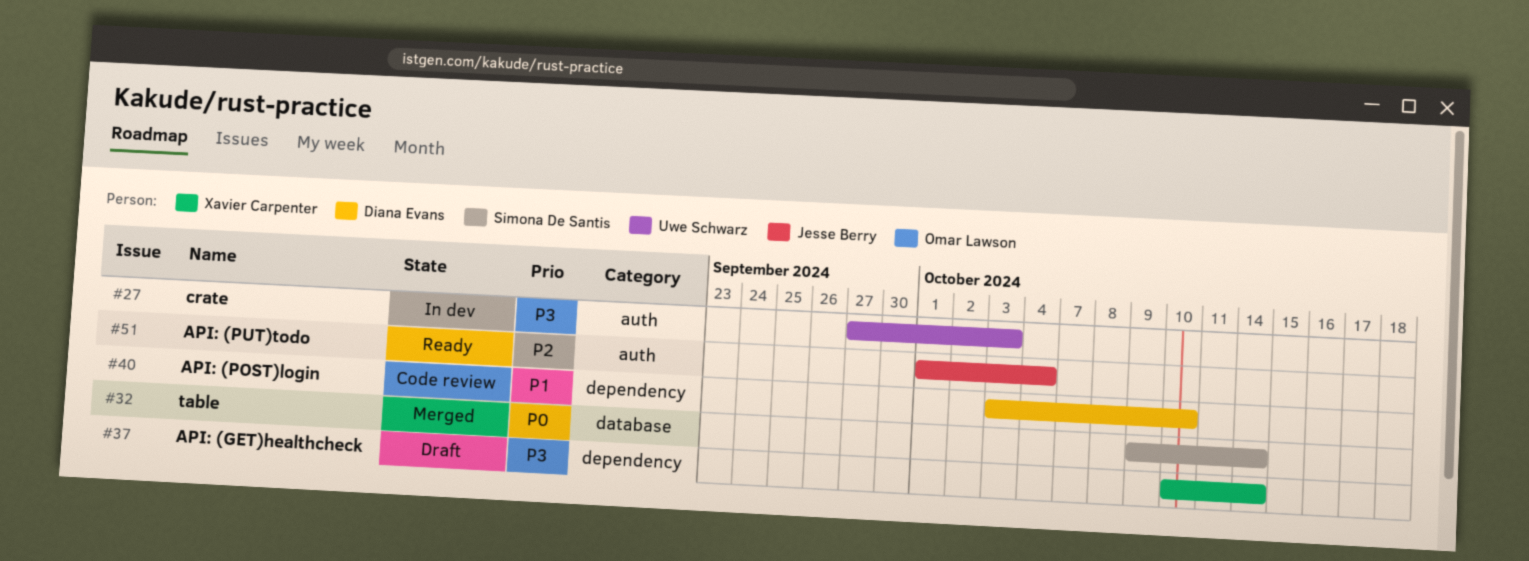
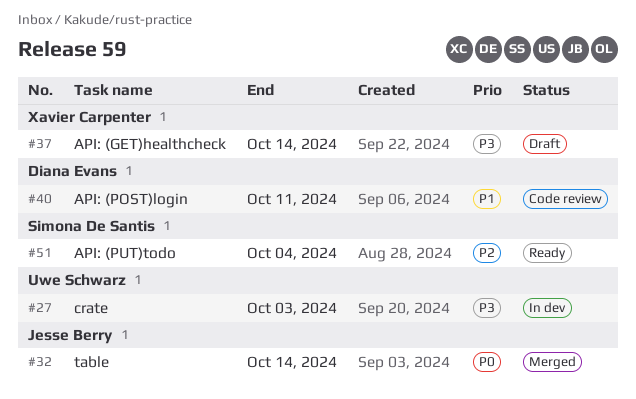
#32, owner: Simona De Santis -> Jesse Berry
#40, due: Oct 10 -> Oct 11
#51, owner: Jesse Berry -> Simona De Santis

